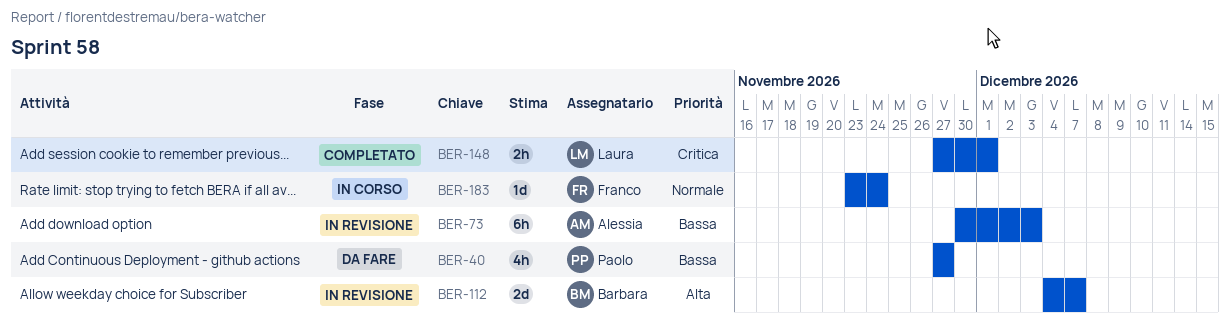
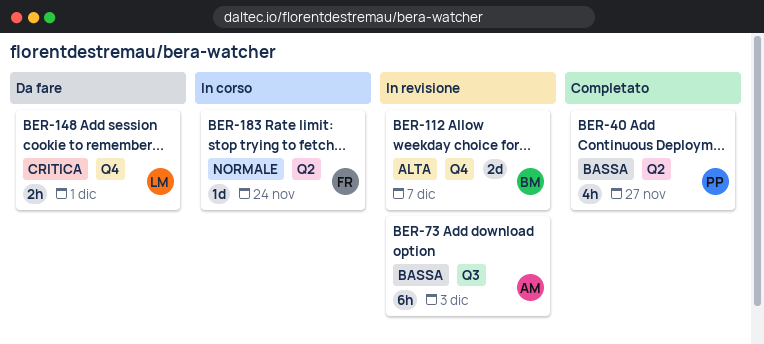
BER-40, status: Da fare -> Completato
BER-148, status: Completato -> Da fare

